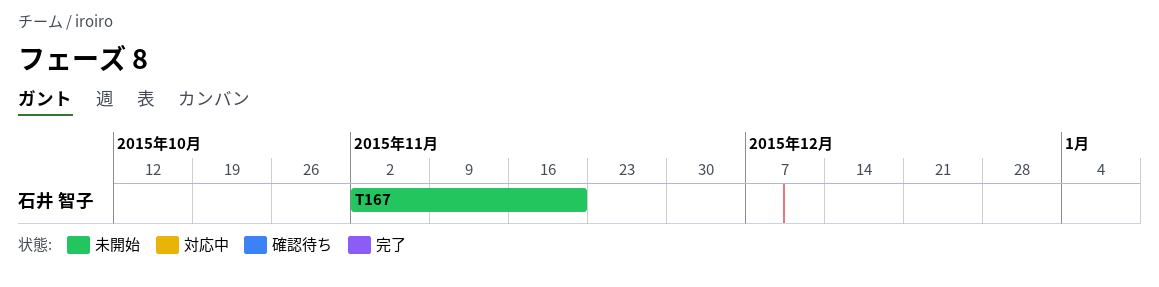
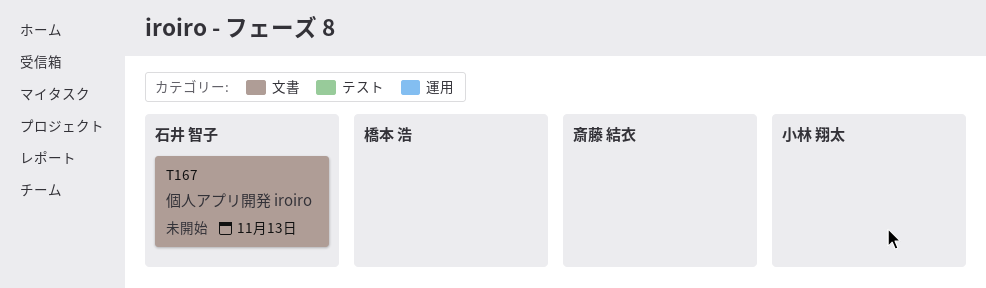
T167, due: Nov 20 -> Nov 13

